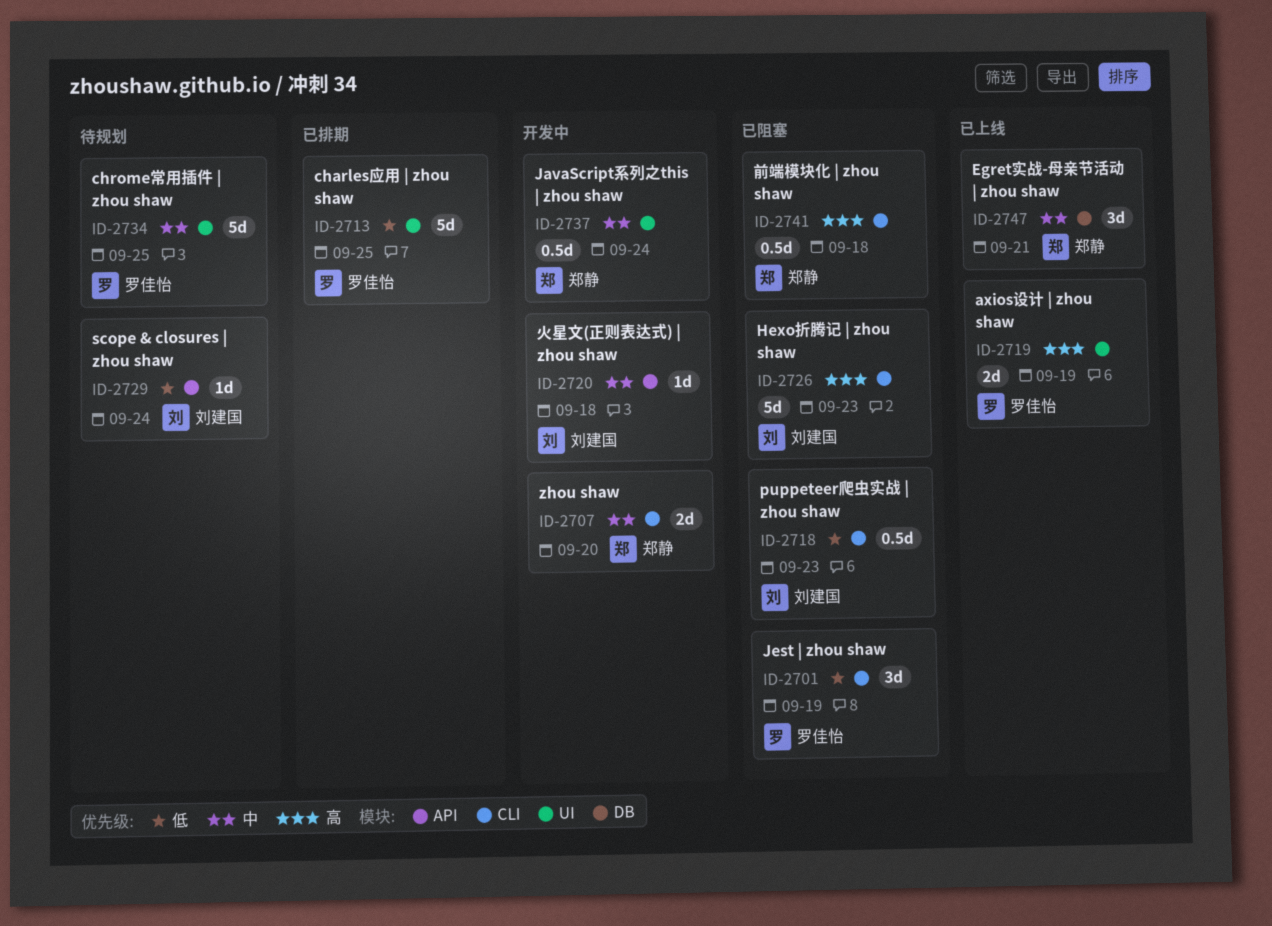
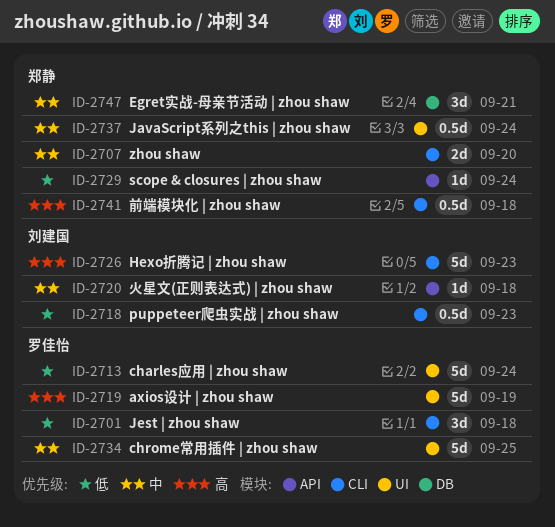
ID-2701, due: Sep 19 -> Sep 18
ID-2713, due: Sep 25 -> Sep 24
ID-2719, estimate: 2d -> 5d
ID-2729, owner: 刘建国 -> 郑静

